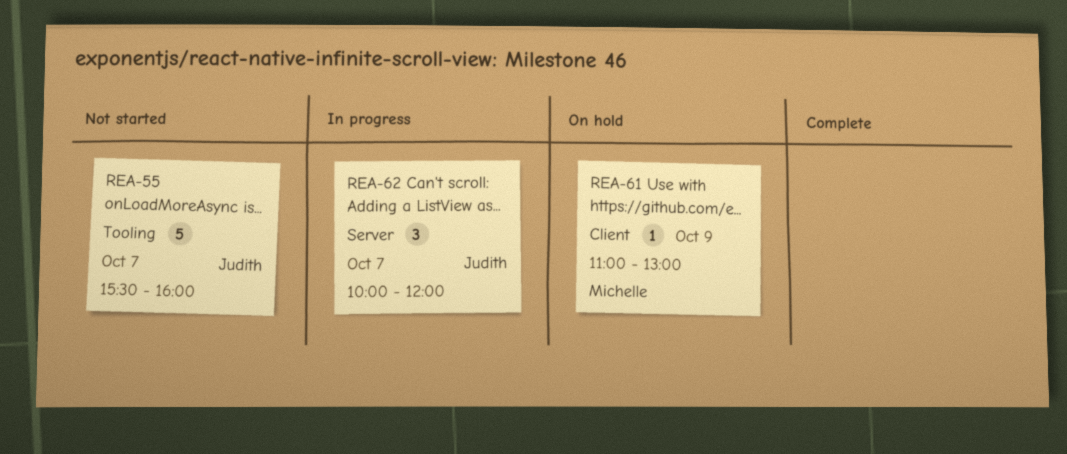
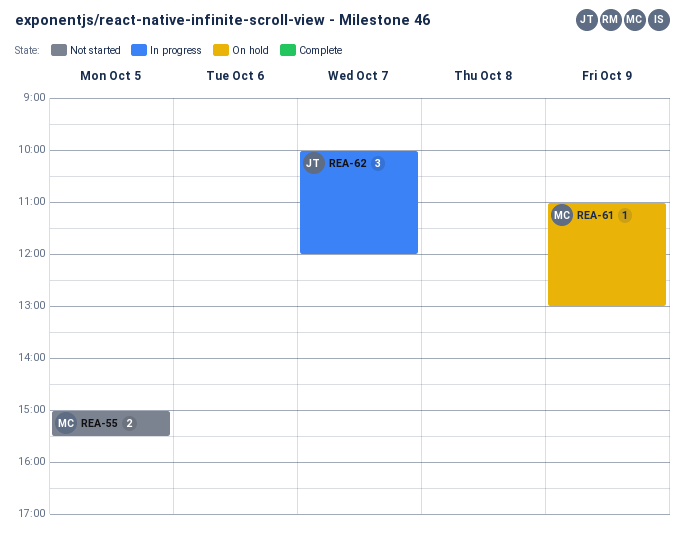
REA-55, owner: Judith -> Michelle
REA-55, estimate: 5 -> 2
REA-55, day: Oct 7 -> Oct 5
REA-55, begins: 15:30 -> 15:00
REA-55, ends: 16:00 -> 15:30

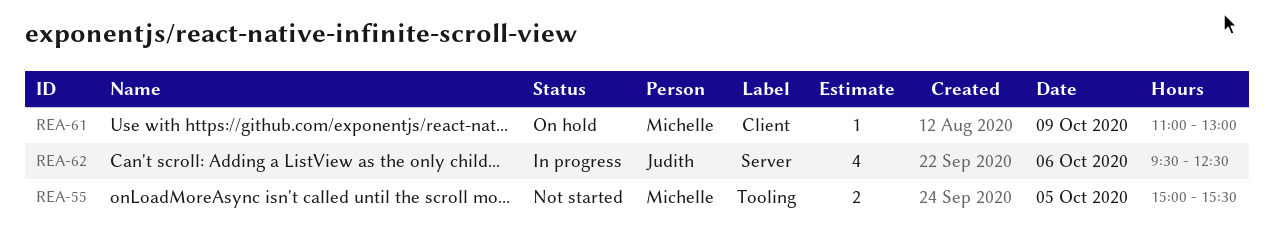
REA-62, estimate: 3 -> 4
REA-62, day: Oct 7 -> Oct 6
REA-62, begins: 10:00 -> 09:30
REA-62, ends: 12:00 -> 12:30

